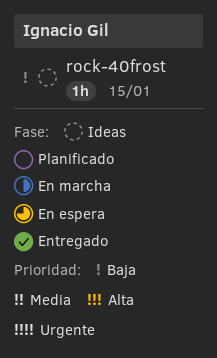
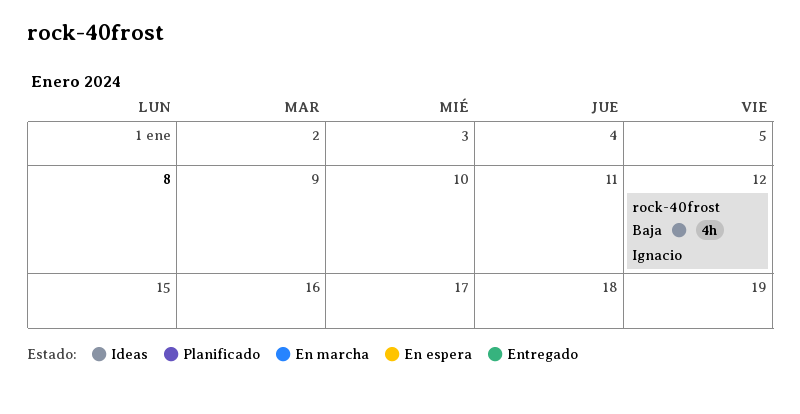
rock-40frost, estimate: 1h -> 4h
rock-40frost, due: Jan 15 -> Jan 12

